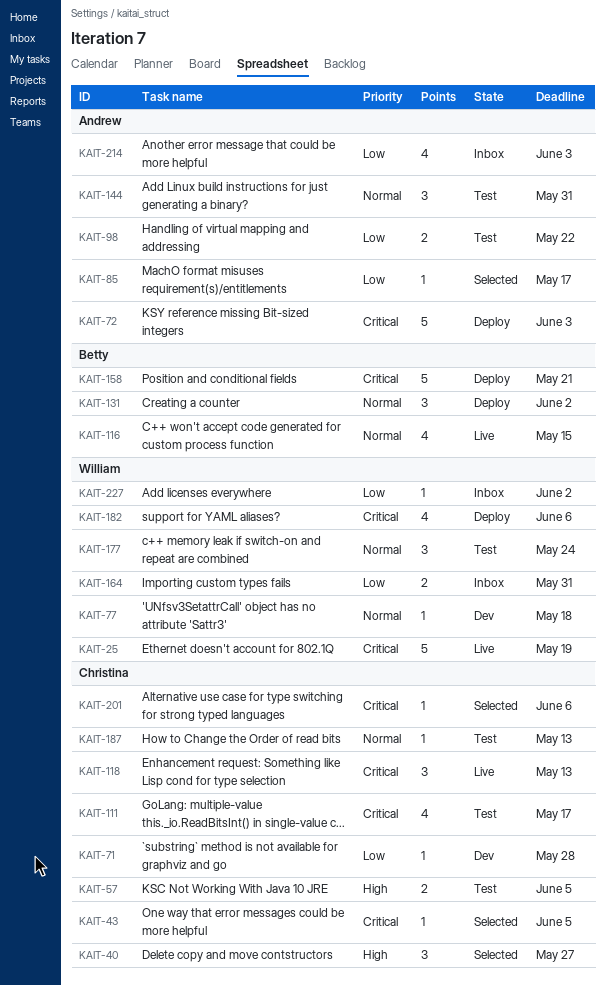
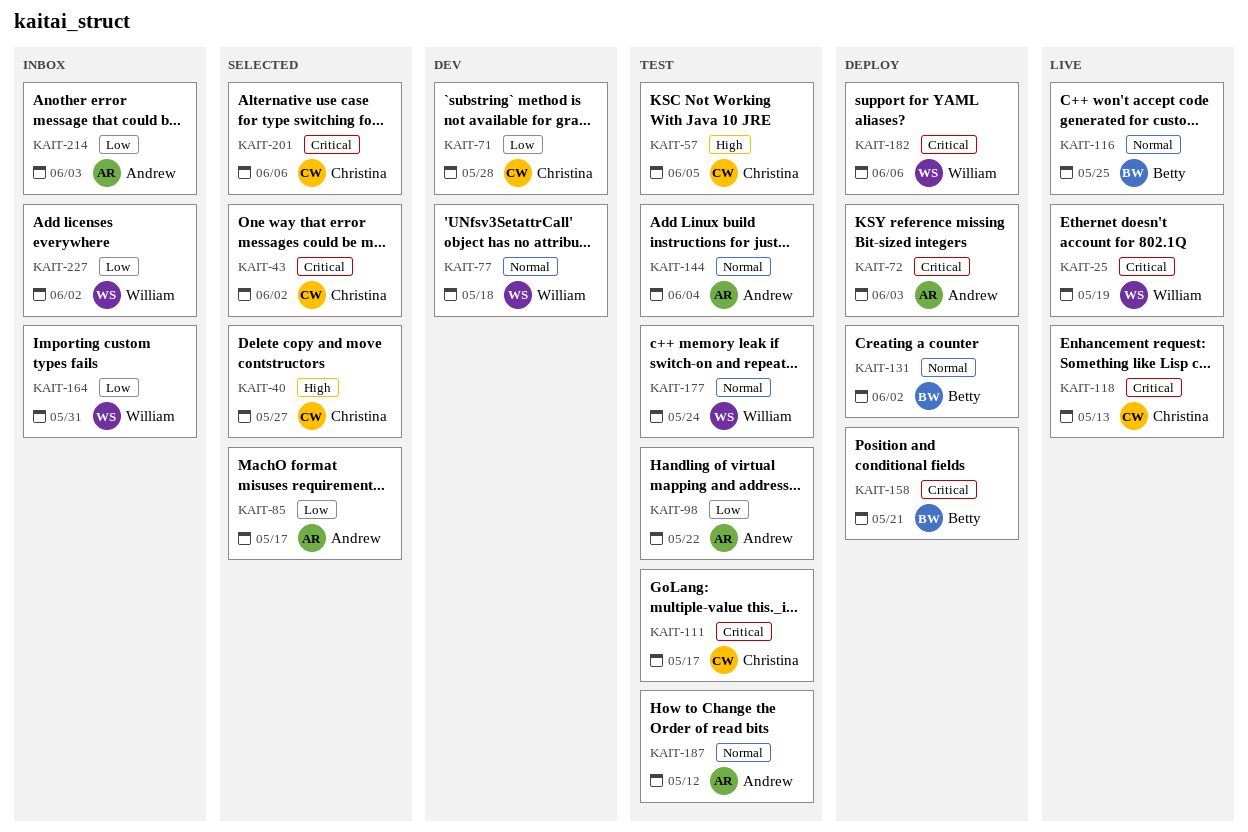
KAIT-43, due: Jun 5 -> Jun 2
KAIT-116, due: May 15 -> May 25
KAIT-144, due: May 31 -> Jun 4
KAIT-187, owner: Christina -> Andrew
KAIT-187, due: May 13 -> May 12

